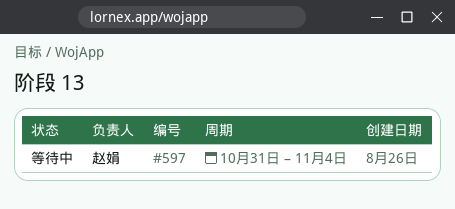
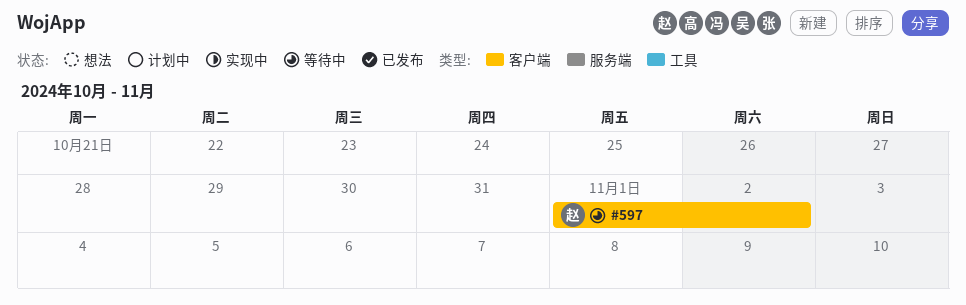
#597, start: Oct 31 -> Nov 1
#597, due: Nov 4 -> Nov 2

